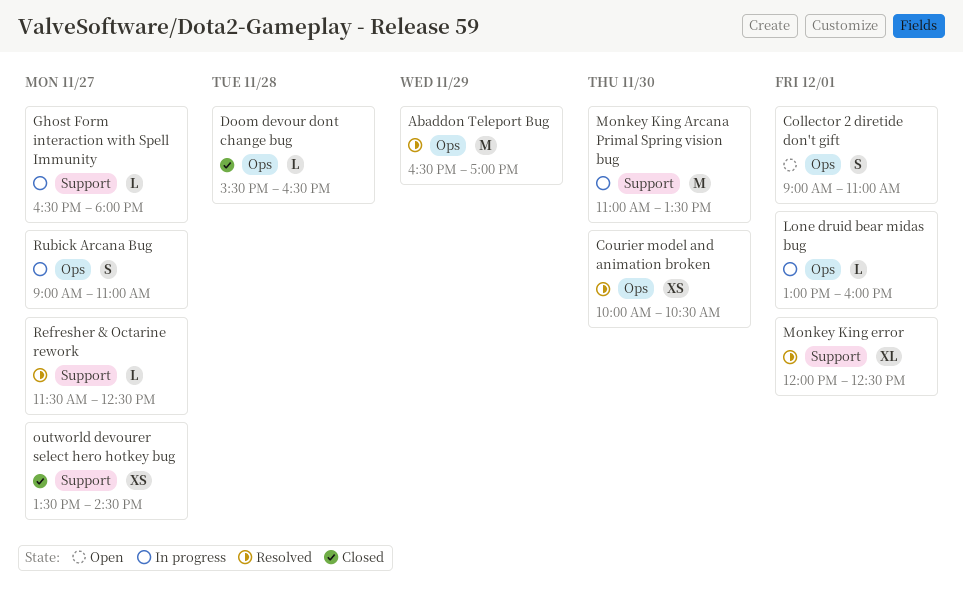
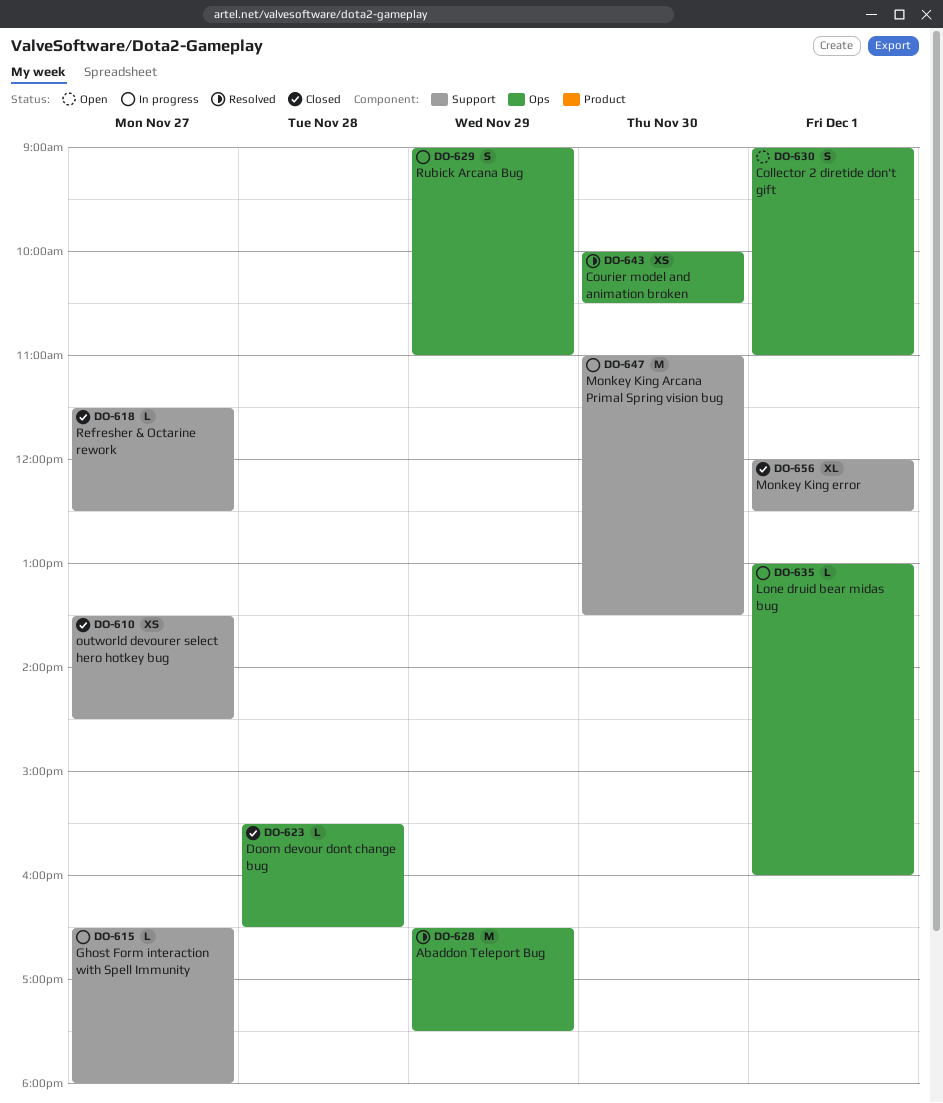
Abaddon Teleport Bug, ends: 17:00 -> 17:30
Monkey King error, status: Resolved -> Closed
Refresher & Octarine rework, status: Resolved -> Closed
Rubick Arcana Bug, day: Nov 27 -> Nov 29

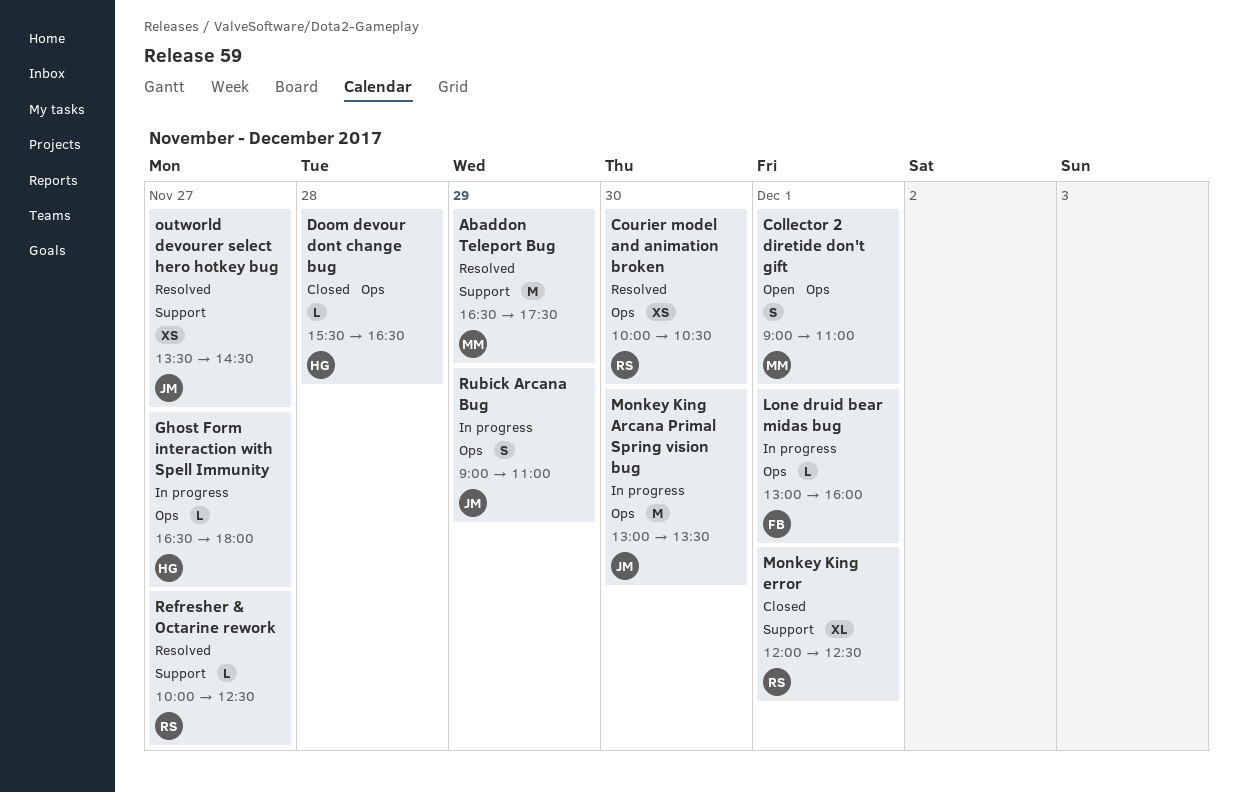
Abaddon Teleport Bug, label: Ops -> Support
Ghost Form interaction with Spell Immunity, label: Support -> Ops
Monkey King Arcana Primal Spring vision bug, label: Support -> Ops
Monkey King Arcana Primal Spring vision bug, begins: 11:00 -> 13:00
outworld devourer select hero hotkey bug, status: Closed -> Resolved
Refresher & Octarine rework, status: Closed -> Resolved
Refresher & Octarine rework, begins: 11:30 -> 10:00

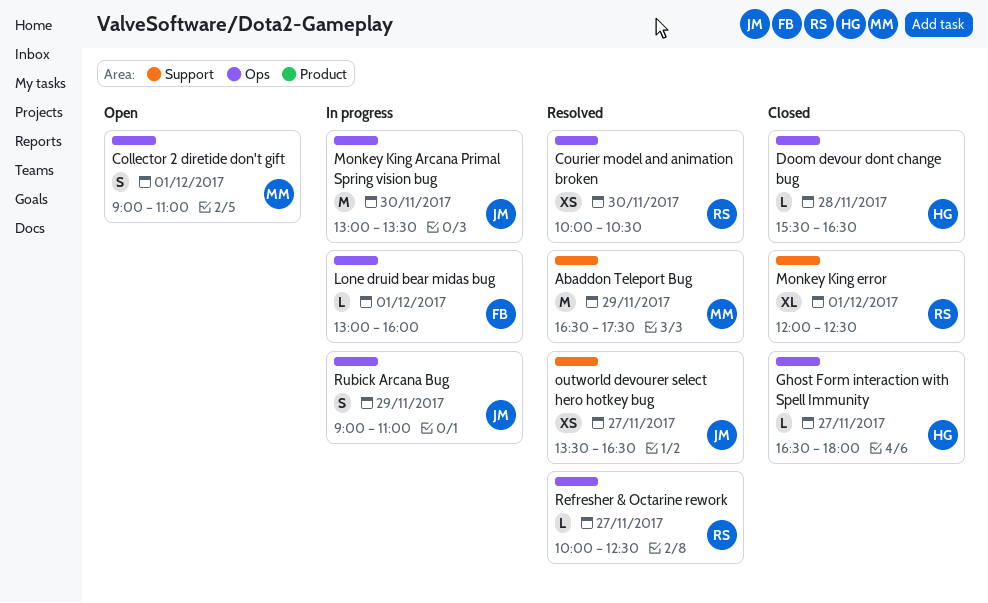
Ghost Form interaction with Spell Immunity, status: In progress -> Closed
outworld devourer select hero hotkey bug, ends: 14:30 -> 16:30
Refresher & Octarine rework, label: Support -> Ops

